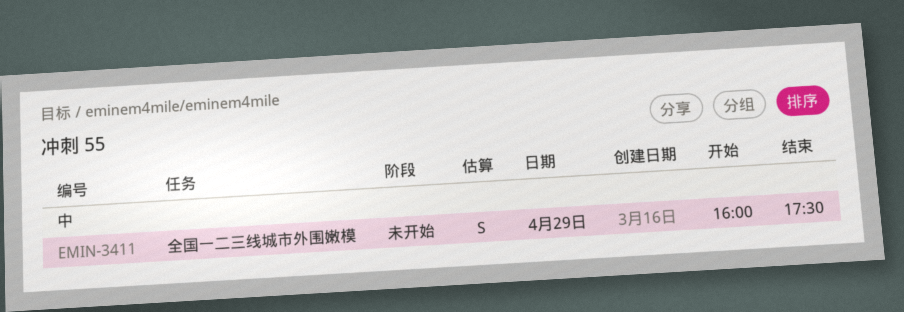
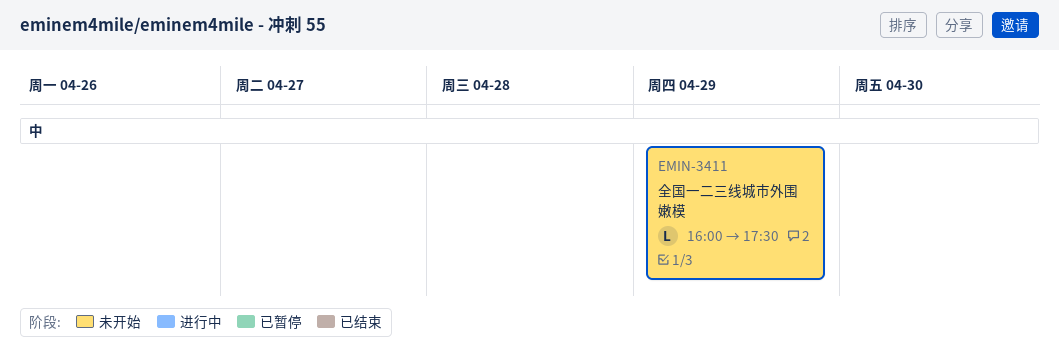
EMIN-3411, estimate: S -> L

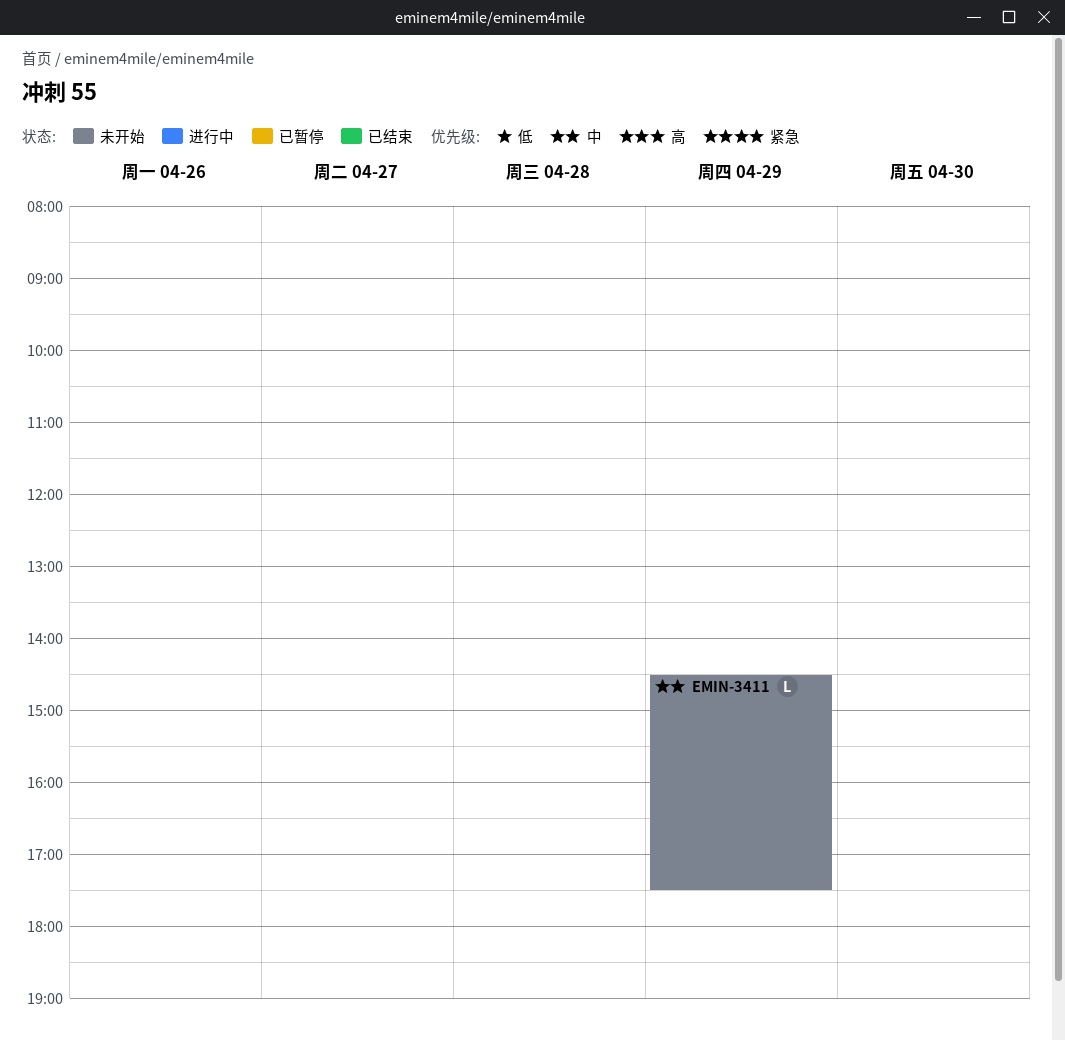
EMIN-3411, begins: 16:00 -> 14:30

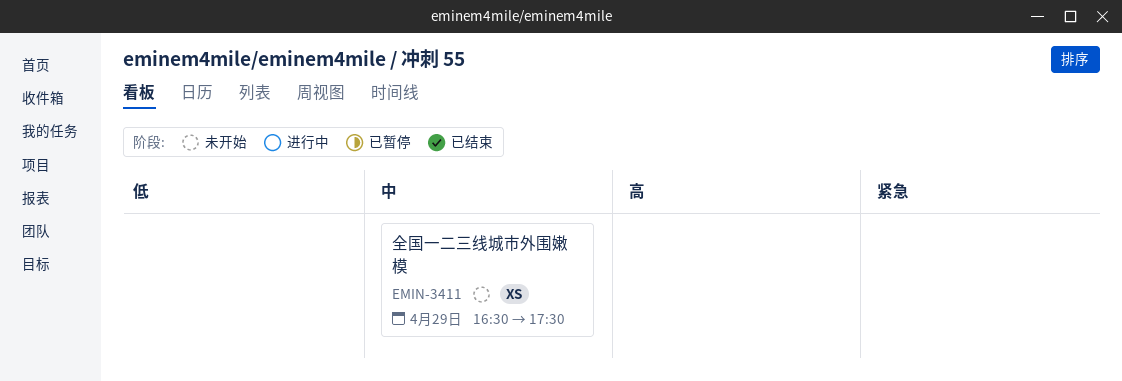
EMIN-3411, estimate: L -> XS
EMIN-3411, begins: 14:30 -> 16:30

